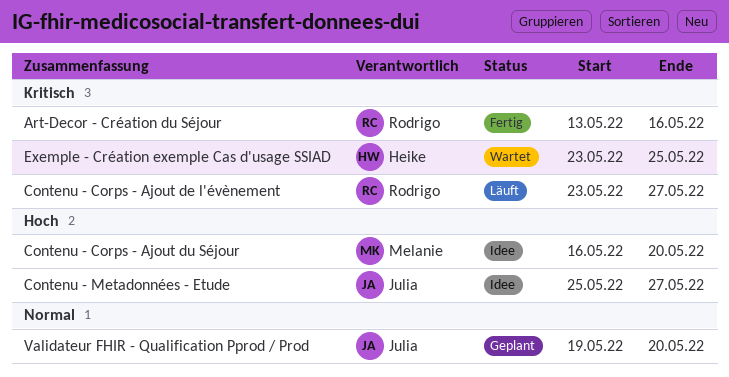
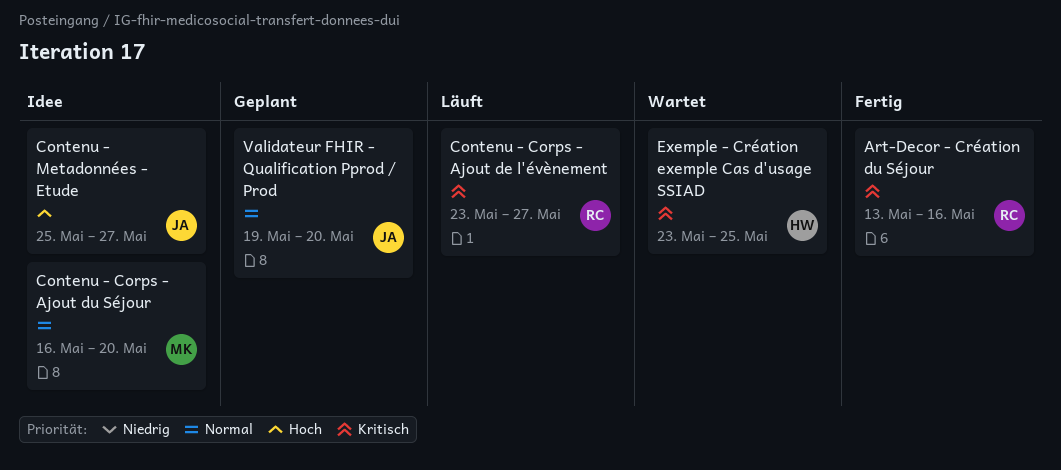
Contenu - Corps - Ajout du Séjour, priority: Hoch -> Normal

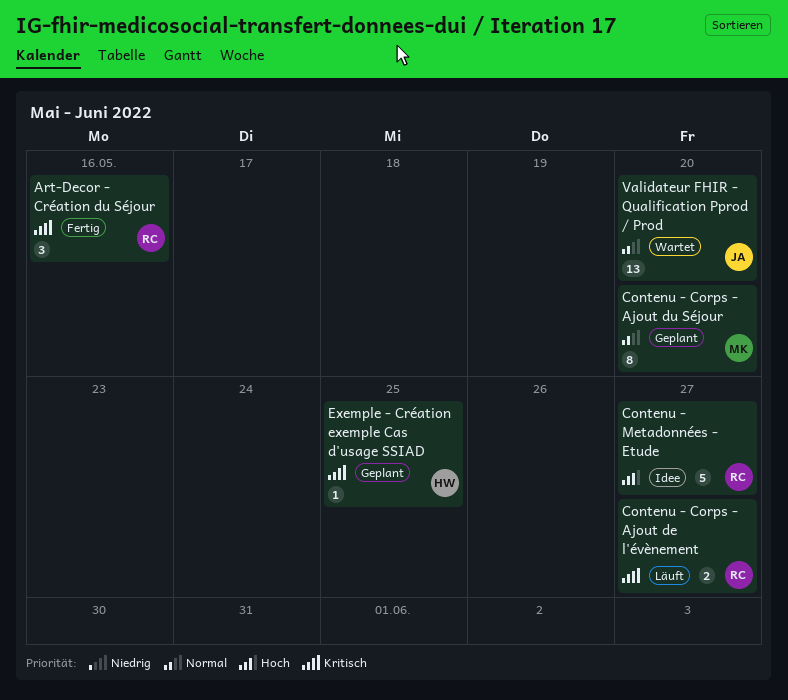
Contenu - Corps - Ajout du Séjour, status: Idee -> Geplant
Contenu - Metadonnées - Etude, owner: JA -> RC
Exemple - Création exemple Cas d'usage SSIAD, status: Wartet -> Geplant
Validateur FHIR - Qualification Pprod / Prod, status: Geplant -> Wartet

